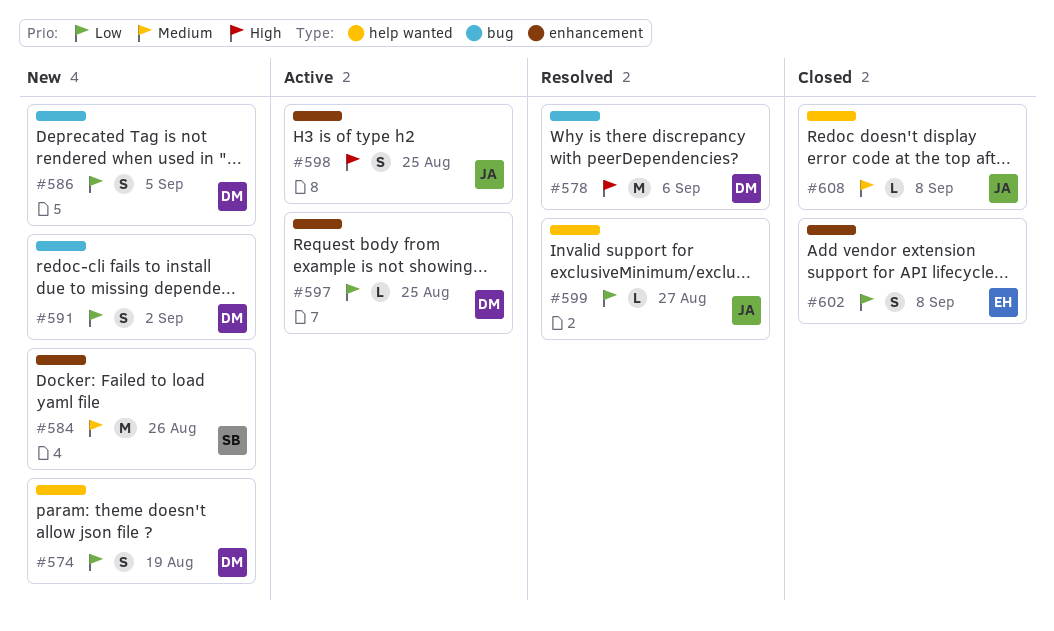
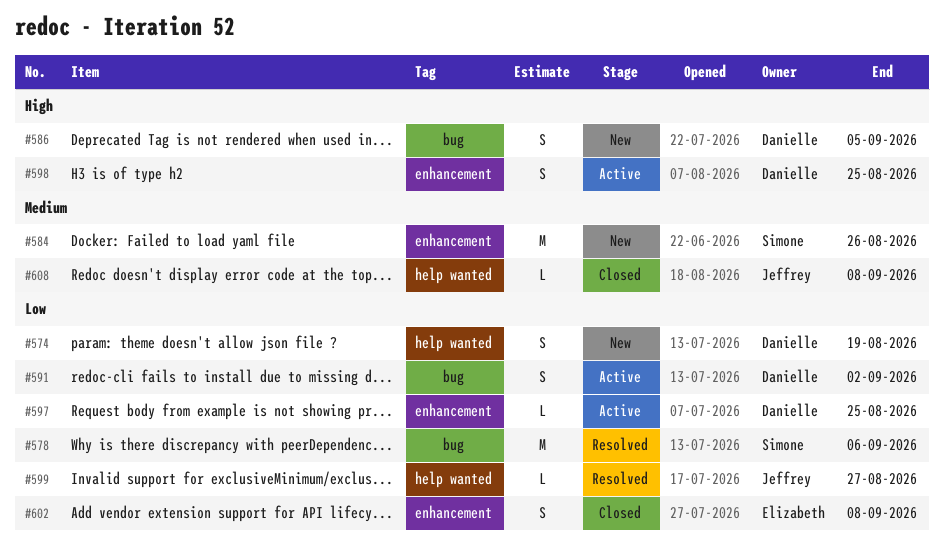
#578, owner: Danielle -> Simone
#578, priority: High -> Low
#586, priority: Low -> High
#591, status: New -> Active
#598, owner: Jeffrey -> Danielle

